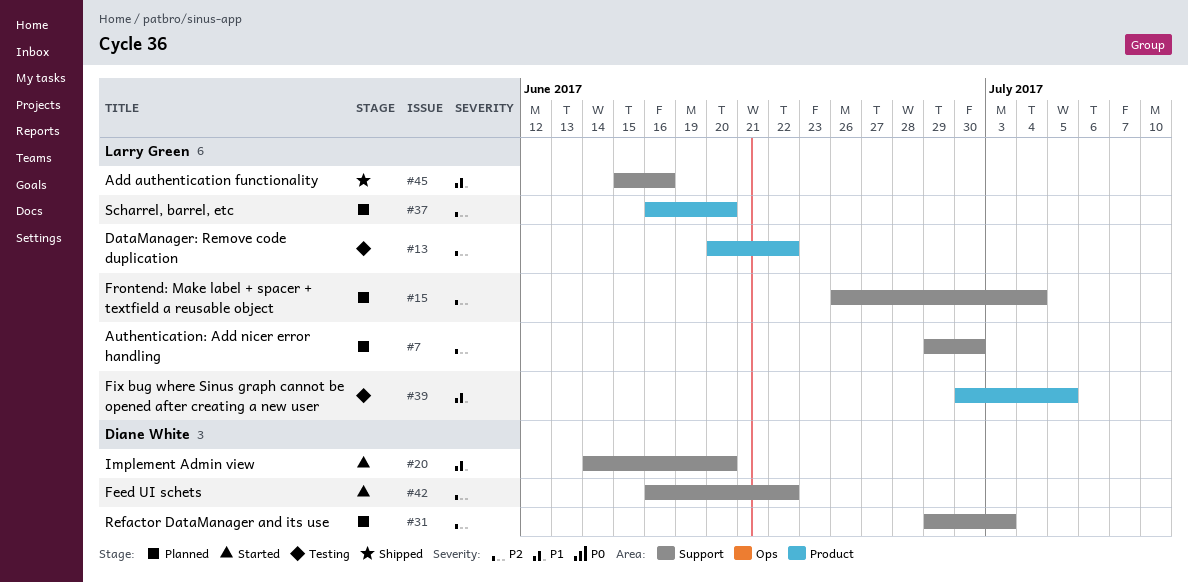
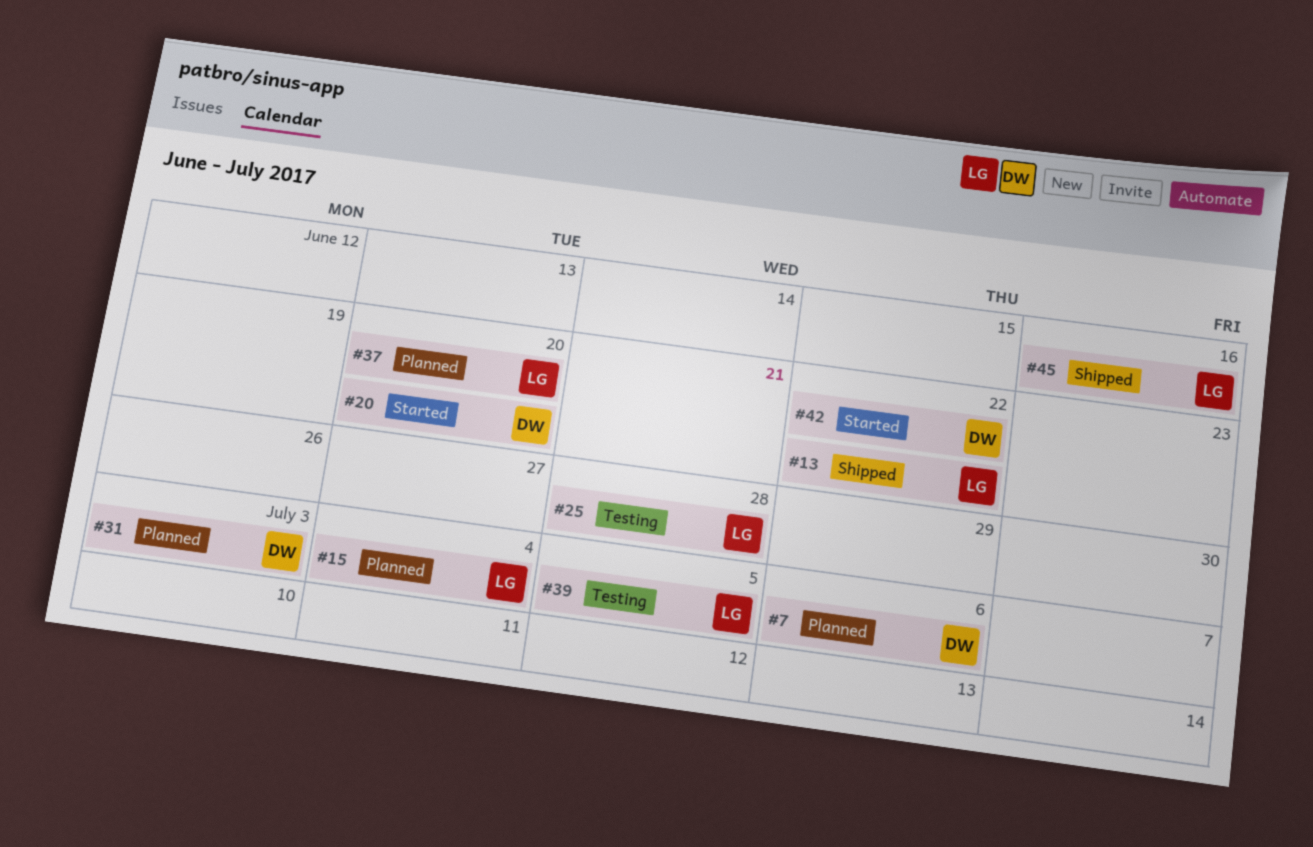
#7, owner: Larry Green -> Diane White
#7, due: Jun 30 -> Jul 6
#13, status: Testing -> Shipped
#25: none -> present

